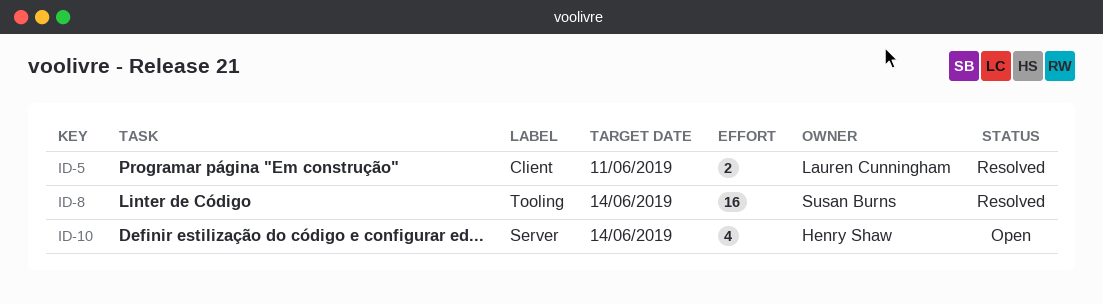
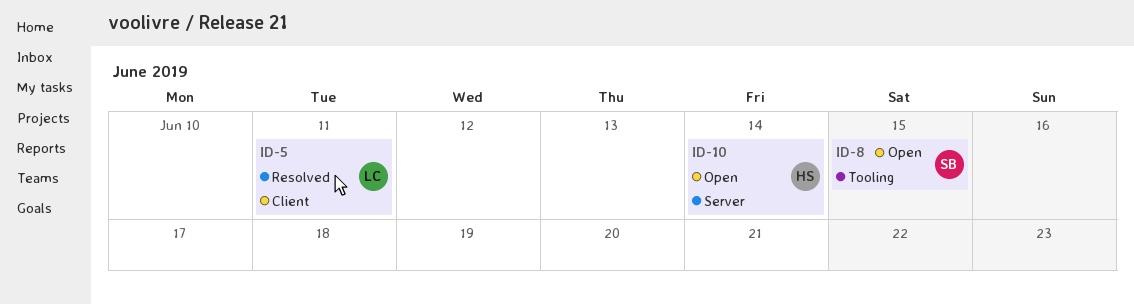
ID-8, status: Resolved -> Open
ID-8, due: Jun 14 -> Jun 15

